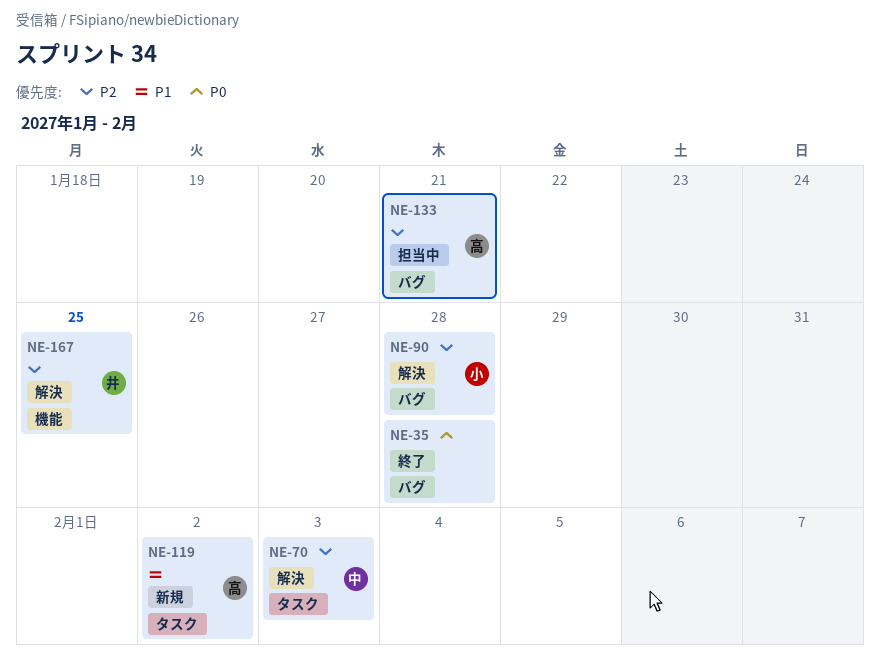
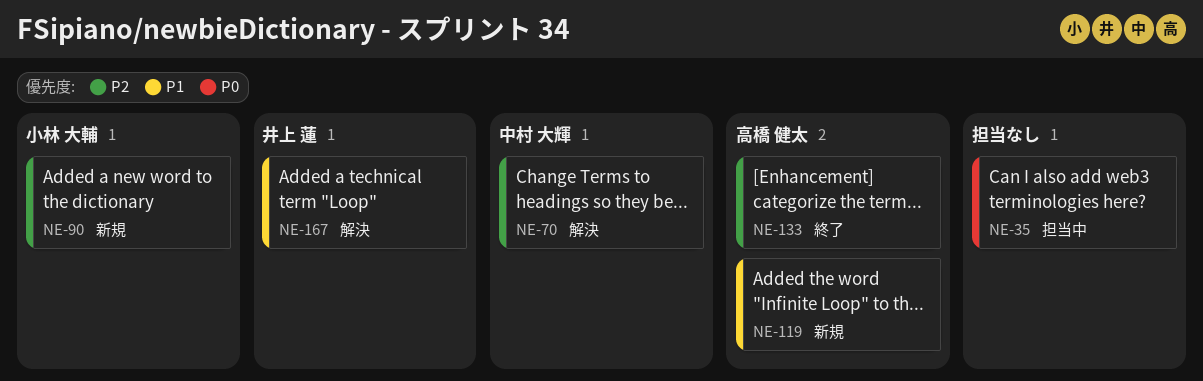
NE-35, status: 終了 -> 担当中
NE-90, status: 解決 -> 新規
NE-133, status: 担当中 -> 終了
NE-167, priority: P2 -> P1

